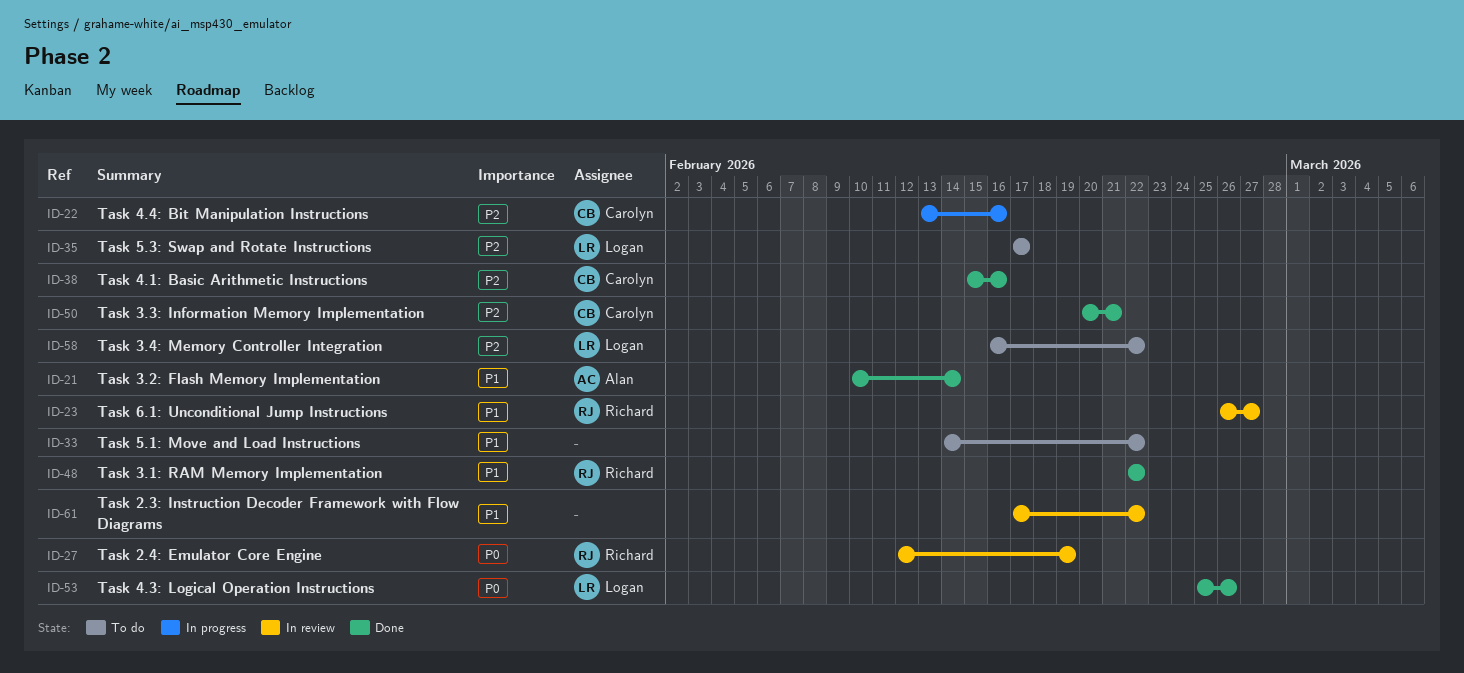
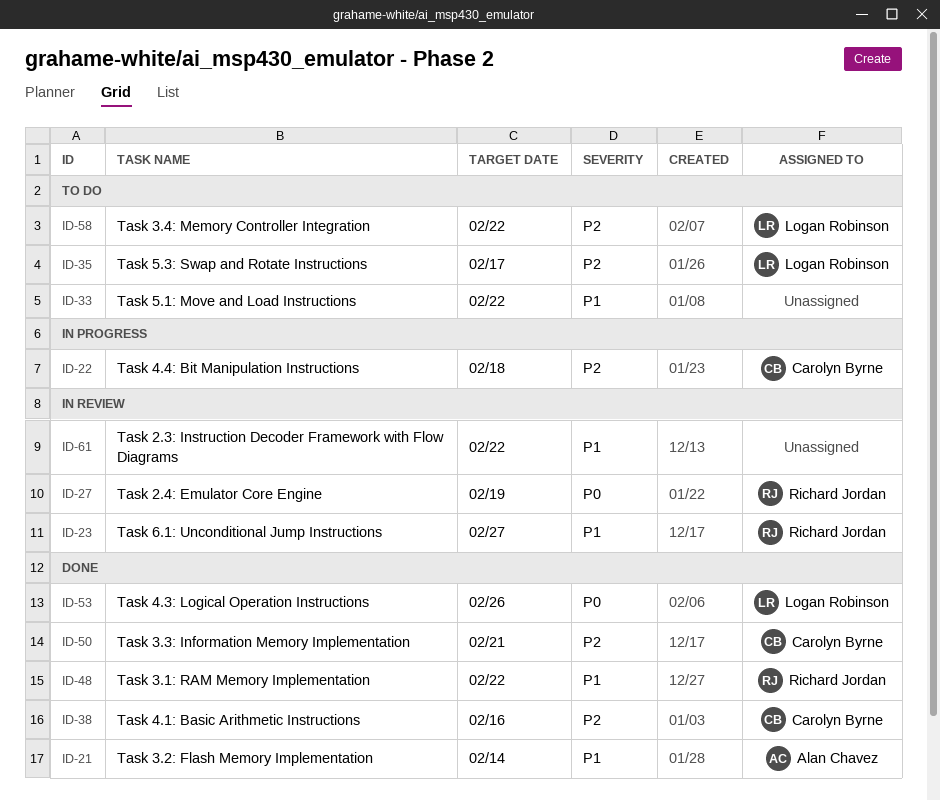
ID-22, due: Feb 16 -> Feb 18

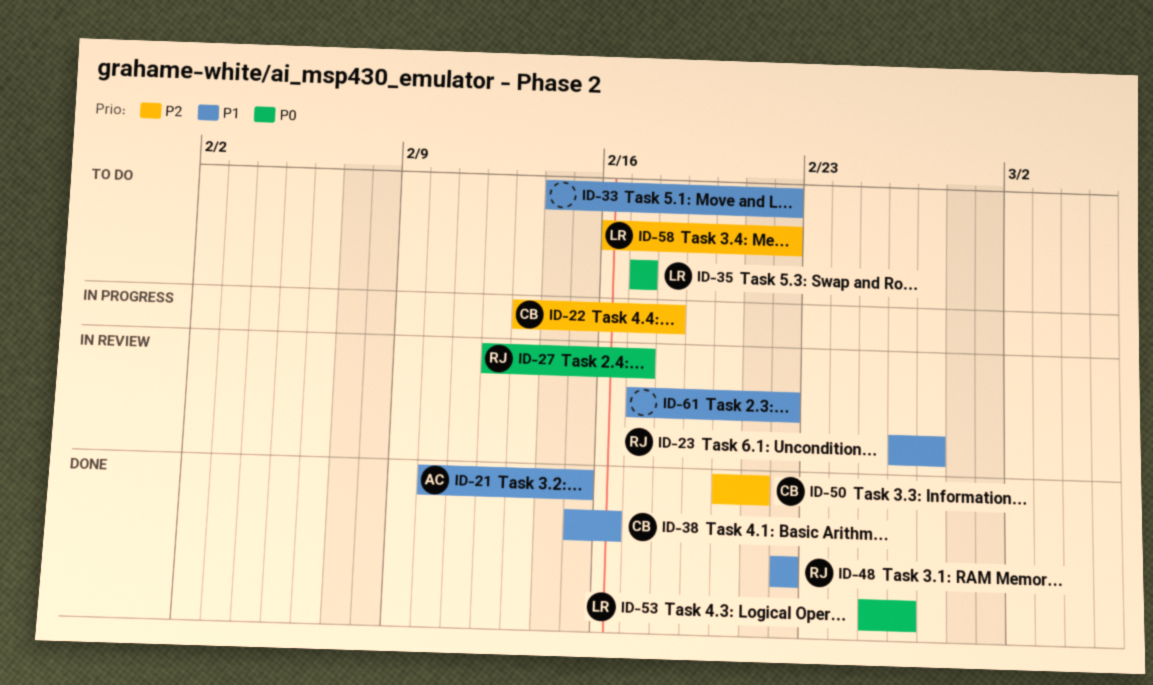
ID-21, due: Feb 14 -> Feb 15
ID-27, due: Feb 19 -> Feb 17
ID-35, priority: P2 -> P0
ID-38, priority: P2 -> P1

